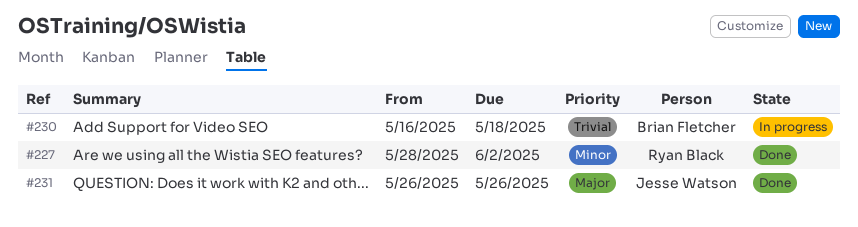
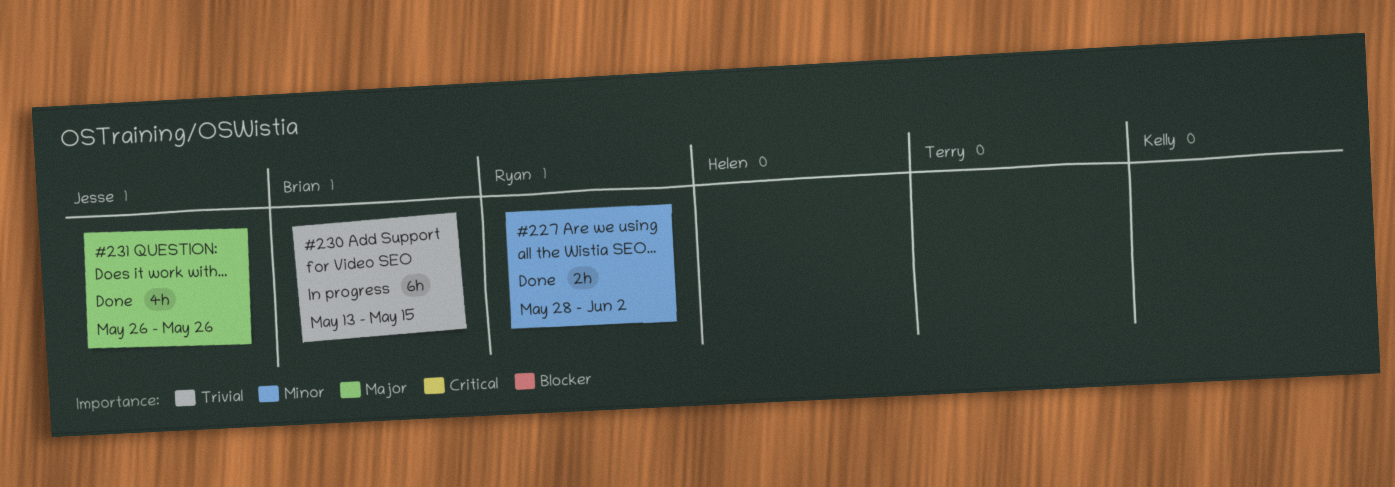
#230, start: May 16 -> May 13
#230, due: May 18 -> May 15

